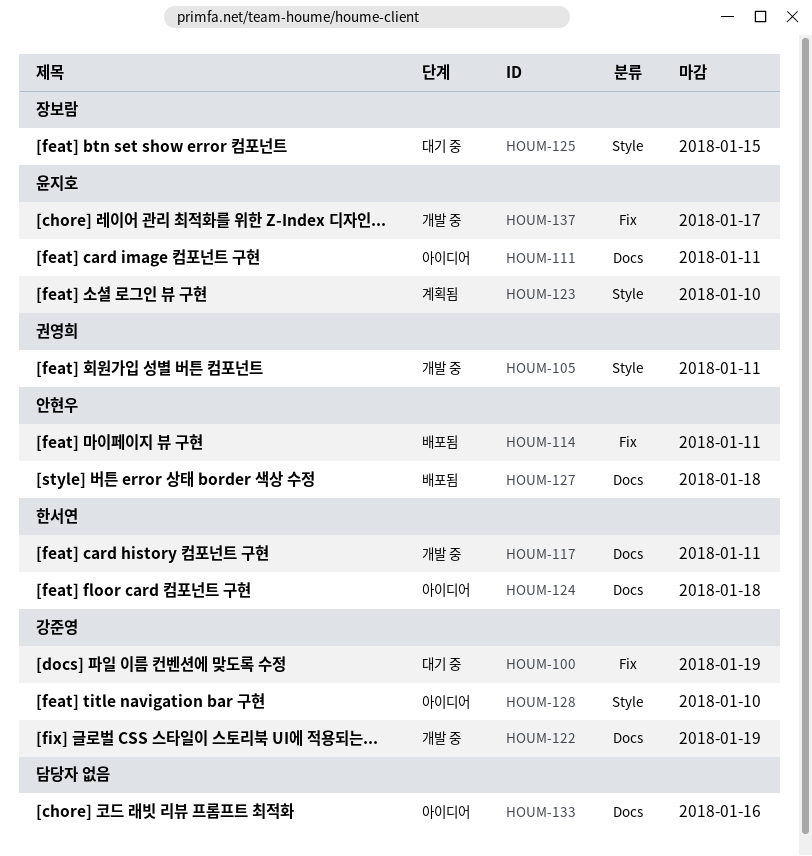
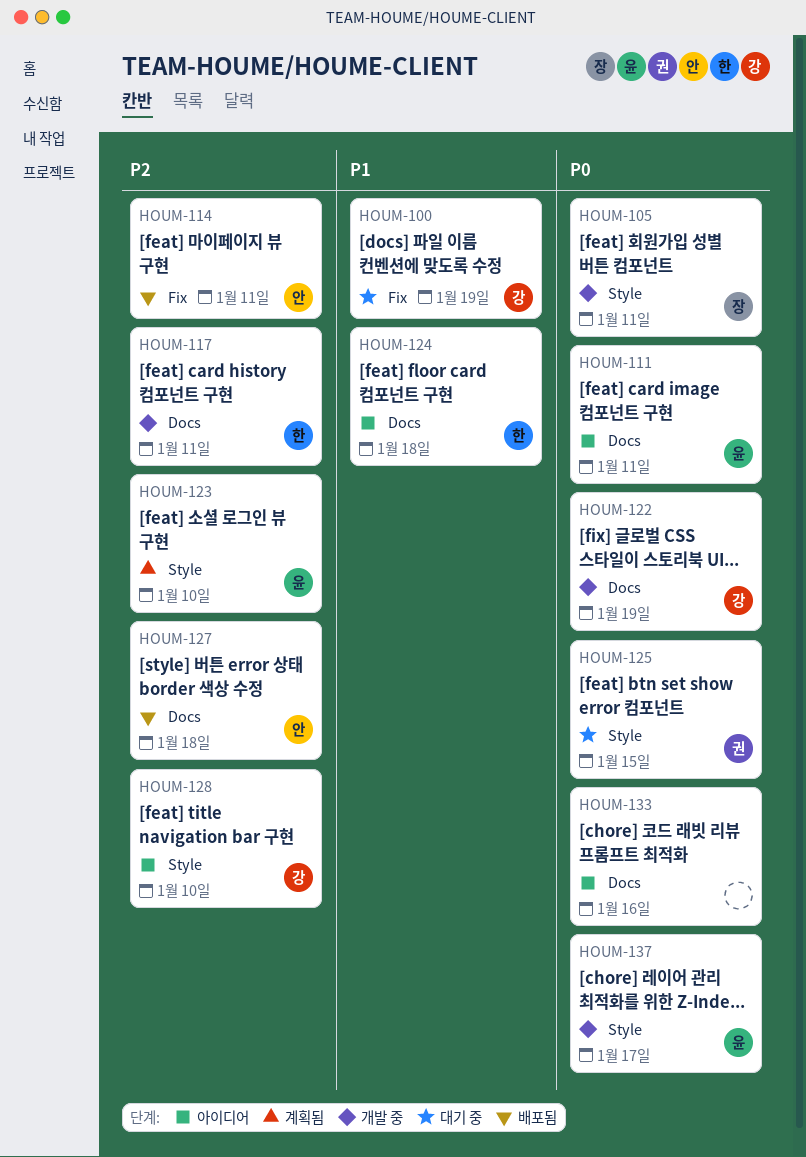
HOUM-105, owner: 권영희 -> 장보람
HOUM-125, owner: 장보람 -> 권영희
HOUM-137, label: Fix -> Style

